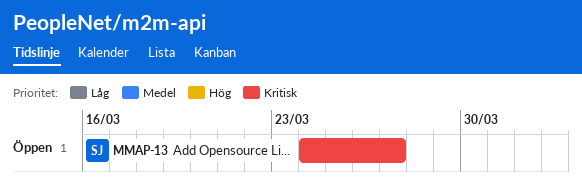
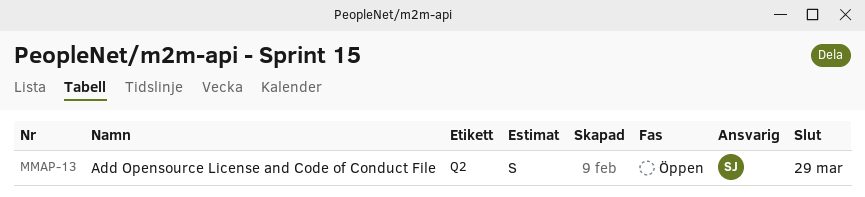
MMAP-13, due: Mar 27 -> Mar 29

